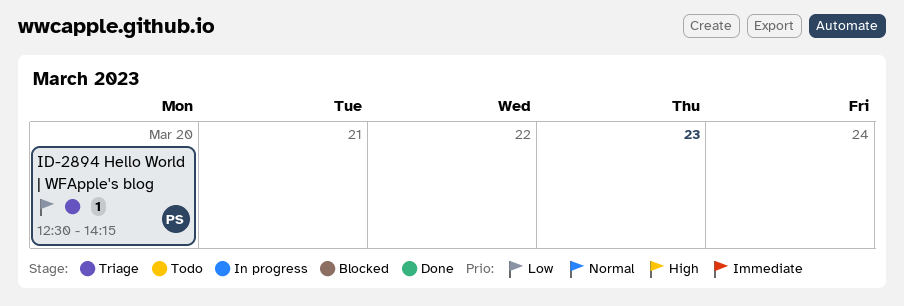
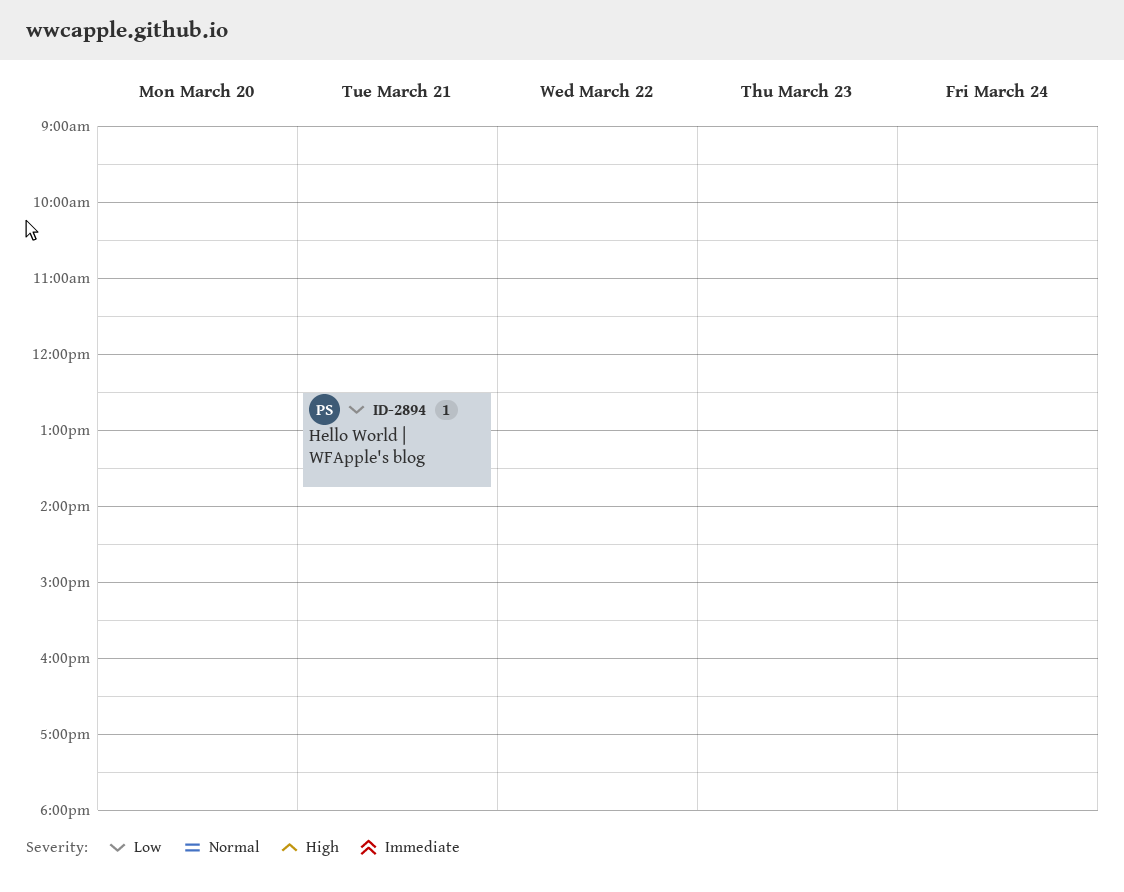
ID-2894, day: Mar 20 -> Mar 21
ID-2894, ends: 14:15 -> 13:45

